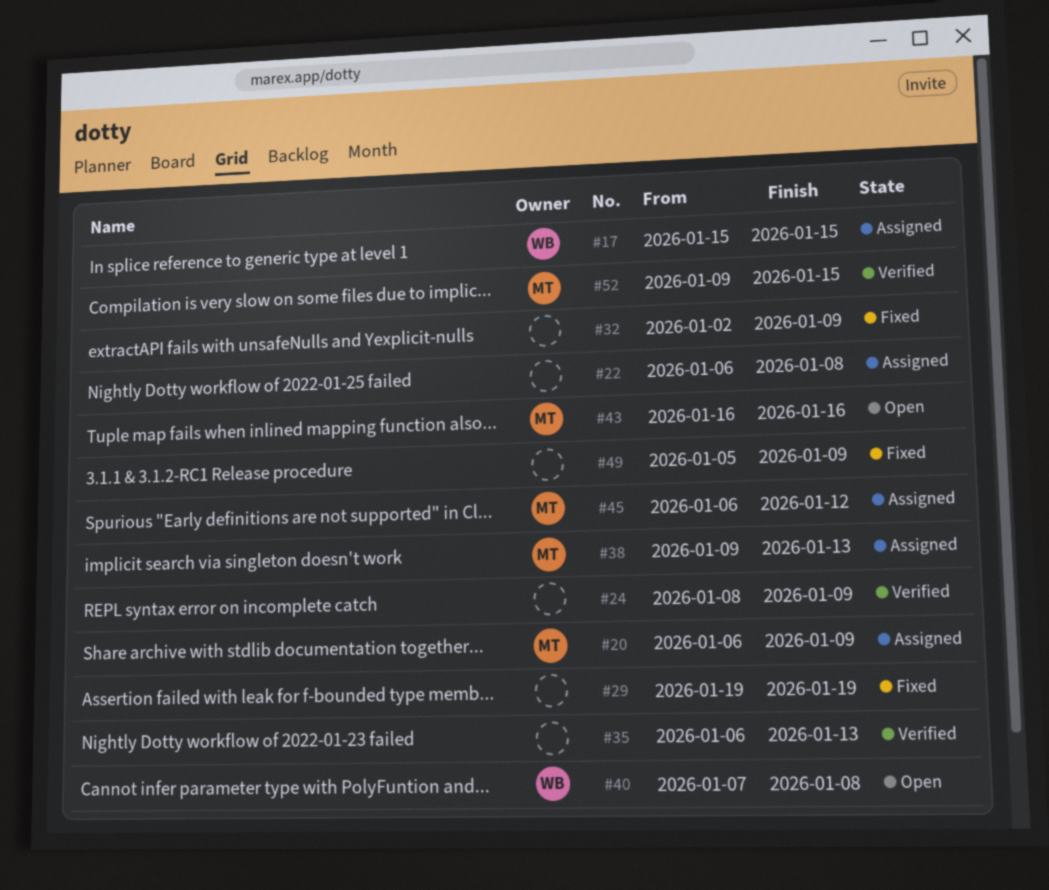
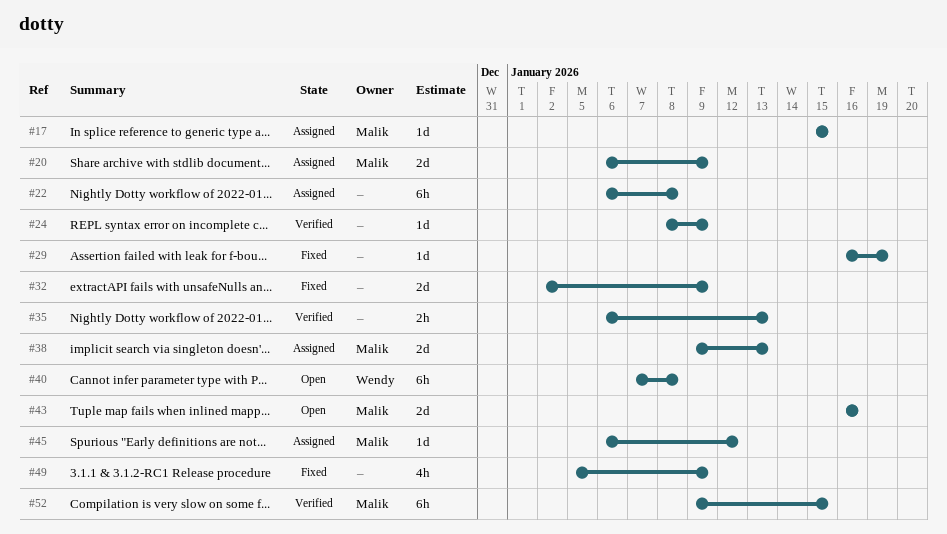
#17, owner: Wendy -> Malik
#29, start: Jan 19 -> Jan 16

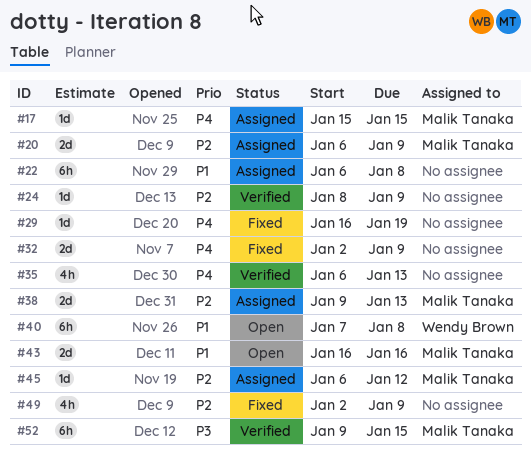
#35, estimate: 2h -> 4h
#49, start: Jan 5 -> Jan 2

